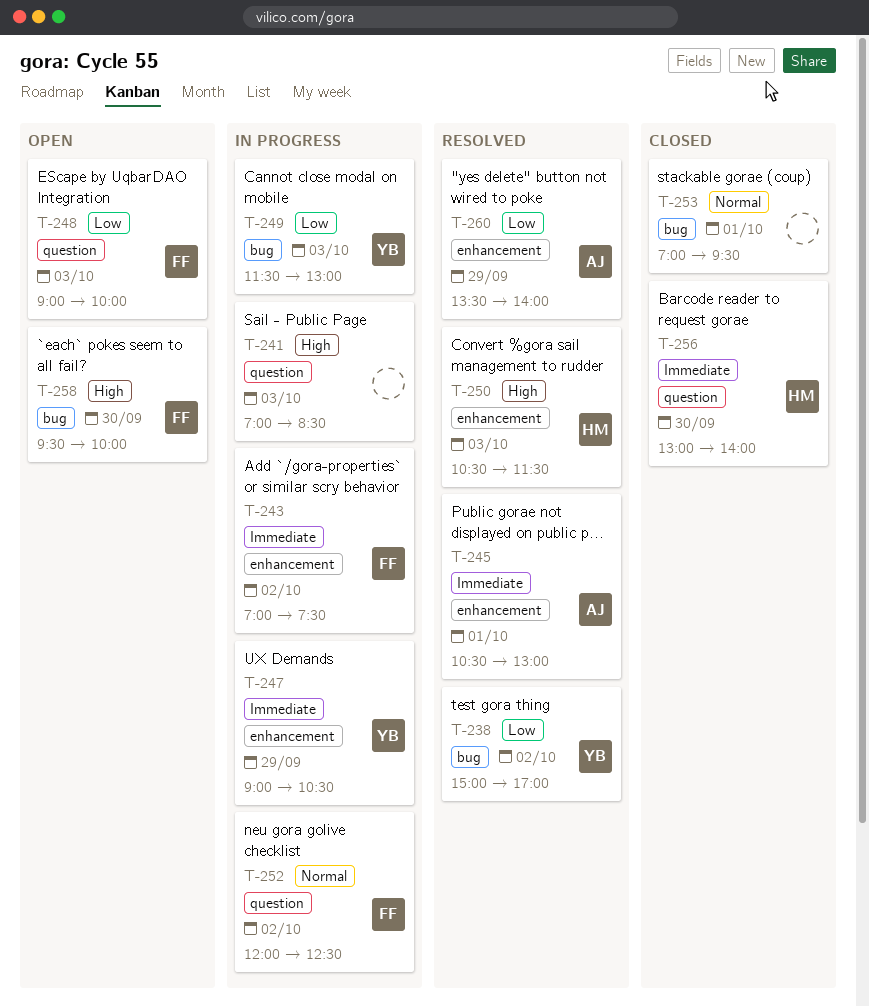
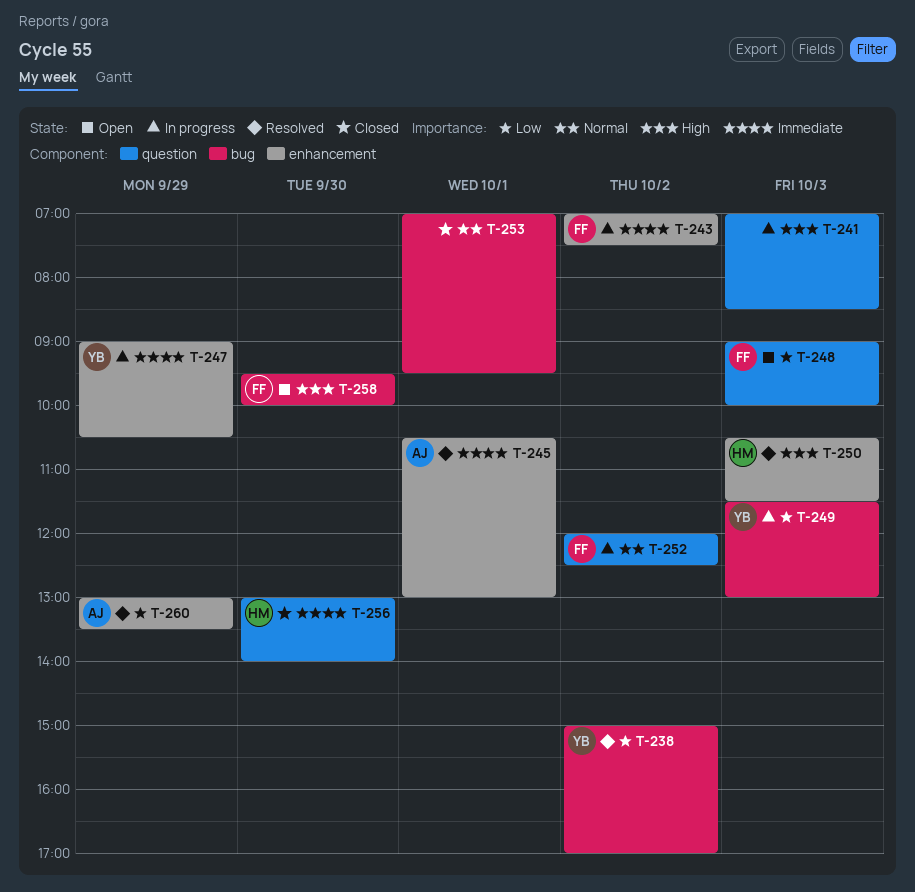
T-260, begins: 13:30 -> 13:00
T-260, ends: 14:00 -> 13:30

